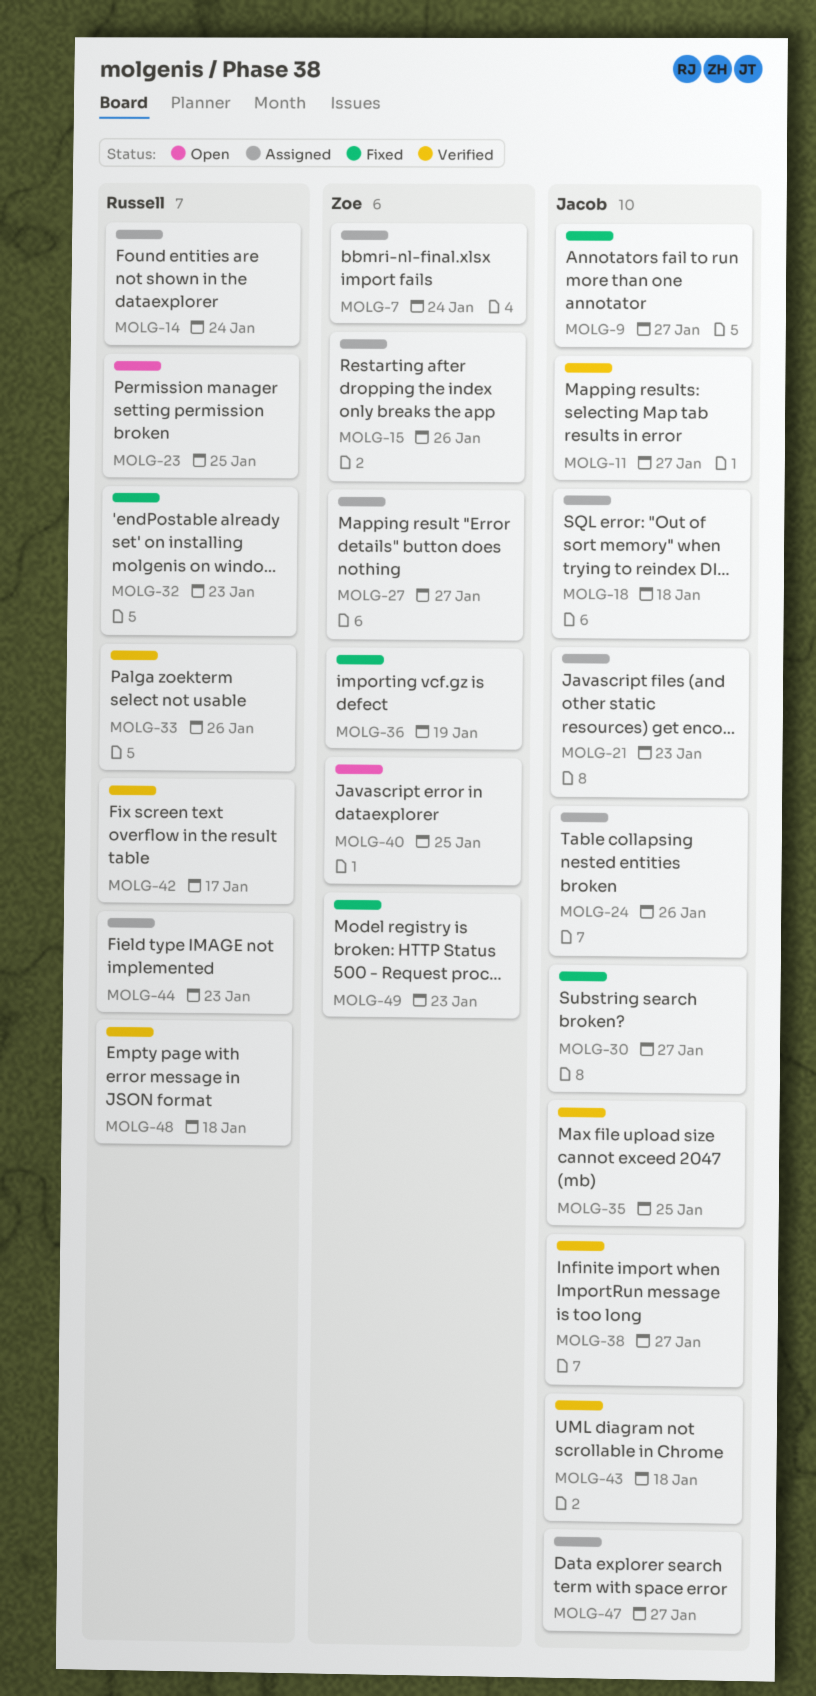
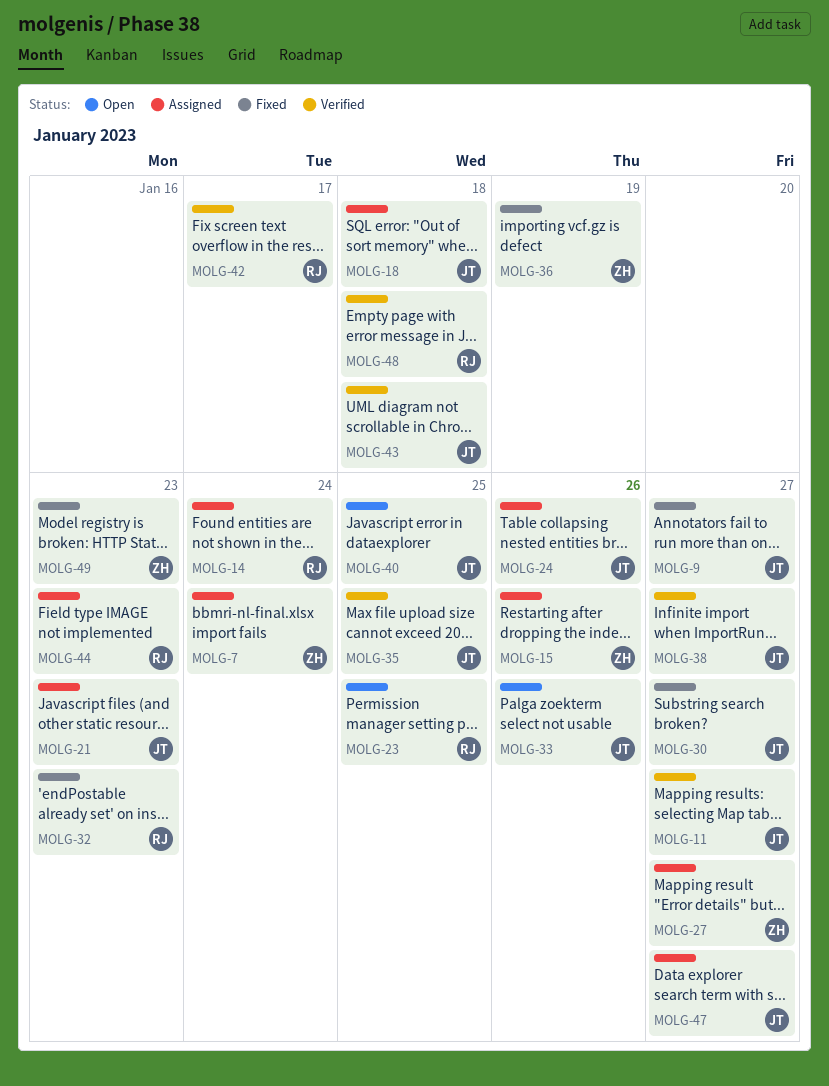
MOLG-33, status: Verified -> Open
MOLG-33, owner: Russell -> Jacob
MOLG-40, owner: Zoe -> Jacob

